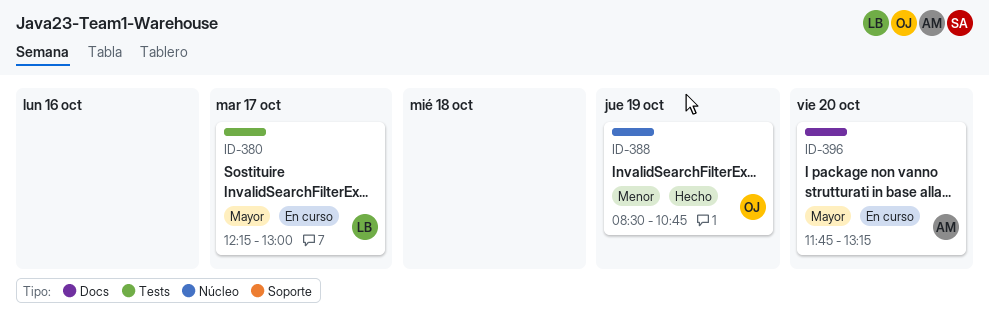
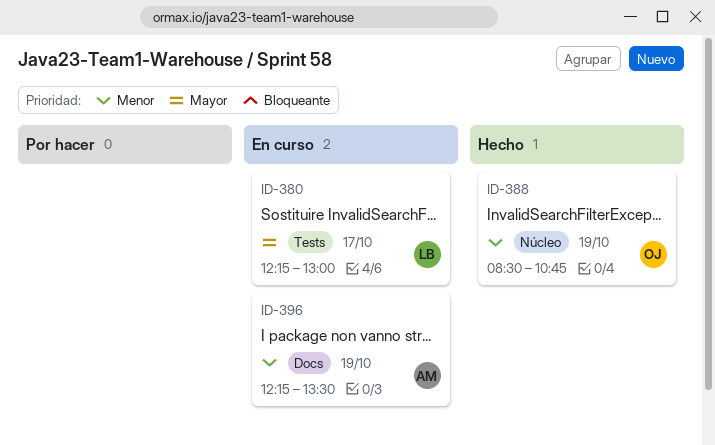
ID-396, priority: Mayor -> Menor
ID-396, day: Oct 20 -> Oct 19
ID-396, begins: 11:45 -> 12:15
ID-396, ends: 13:15 -> 13:30

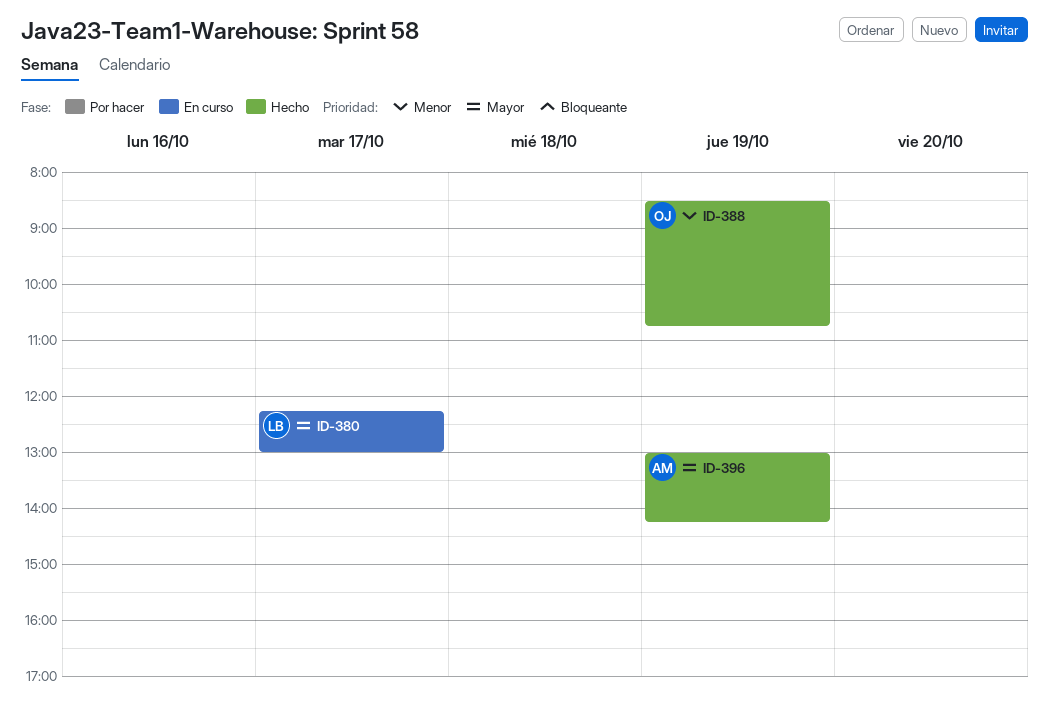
ID-396, status: En curso -> Hecho
ID-396, priority: Menor -> Mayor
ID-396, begins: 12:15 -> 13:00
ID-396, ends: 13:30 -> 14:15

